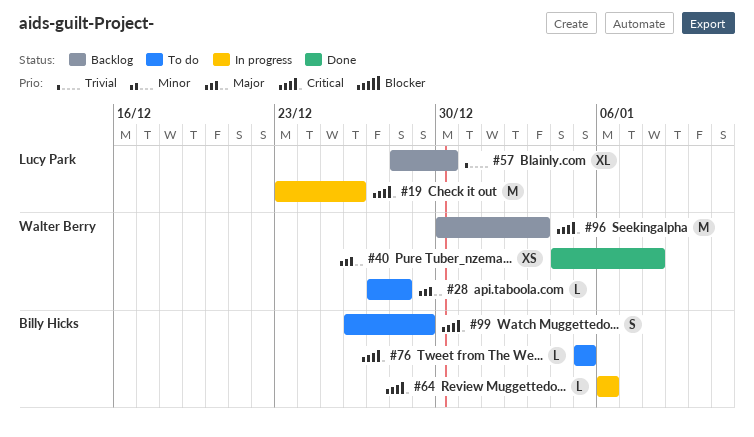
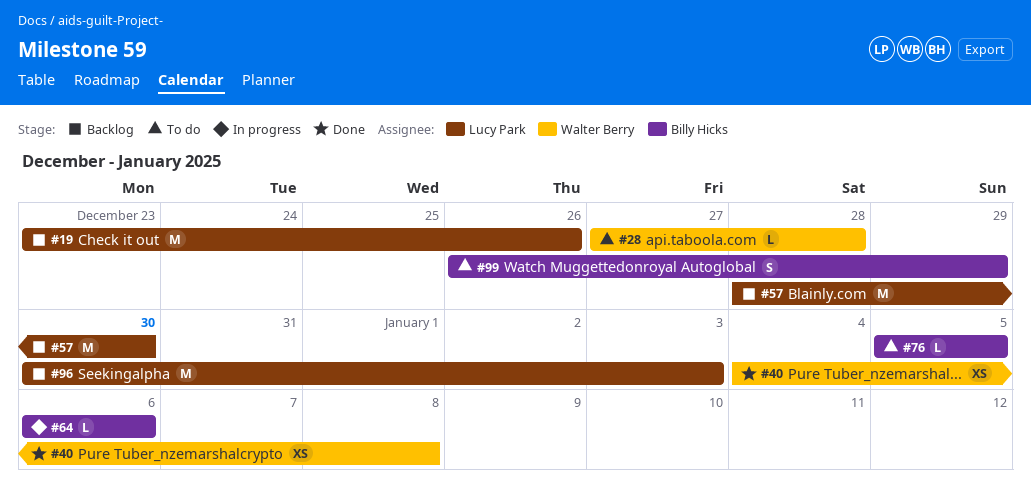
#19, status: In progress -> Backlog
#57, estimate: XL -> M
#96, owner: Walter Berry -> Lucy Park

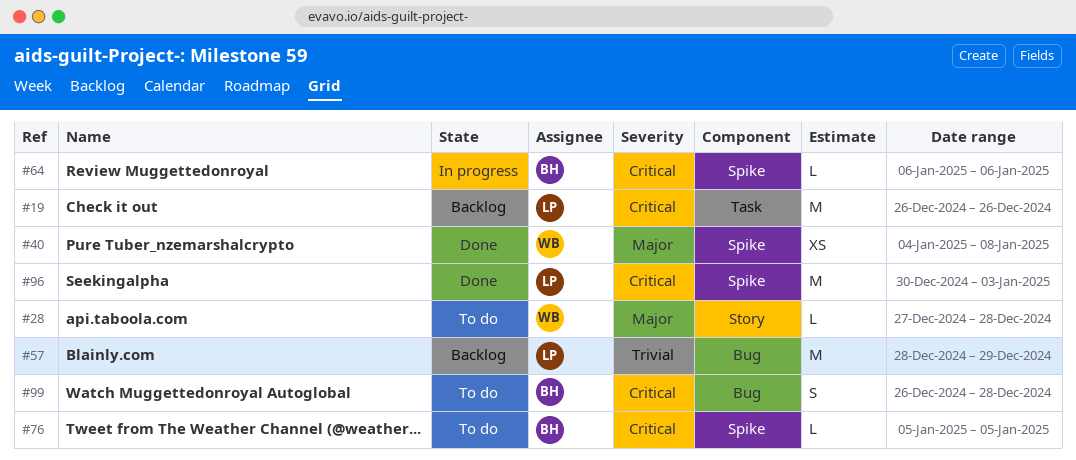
#19, start: Dec 23 -> Dec 26
#57, due: Dec 30 -> Dec 29
#96, status: Backlog -> Done
#99, due: Dec 29 -> Dec 28

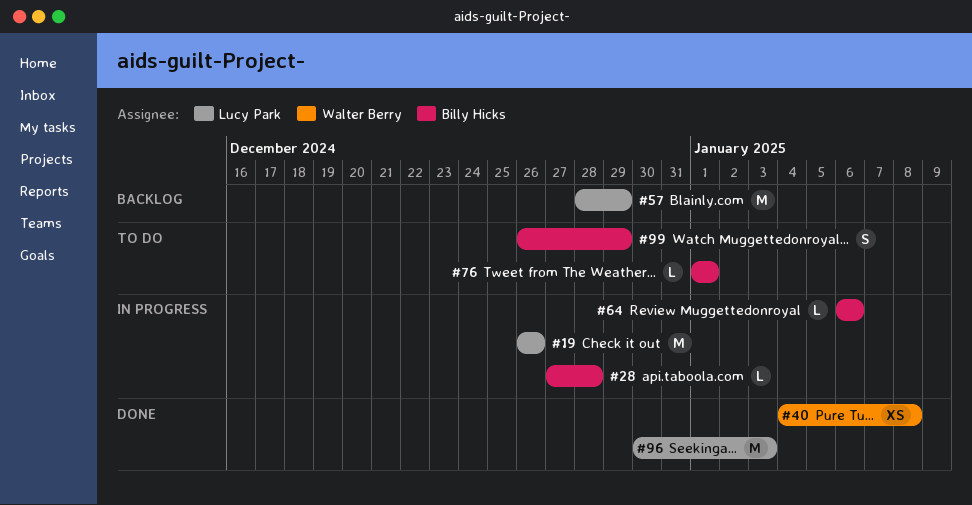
#19, status: Backlog -> In progress
#28, status: To do -> In progress
#28, owner: Walter Berry -> Billy Hicks
#76, start: Jan 5 -> Jan 1
#76, due: Jan 5 -> Jan 1
#99, due: Dec 28 -> Dec 29

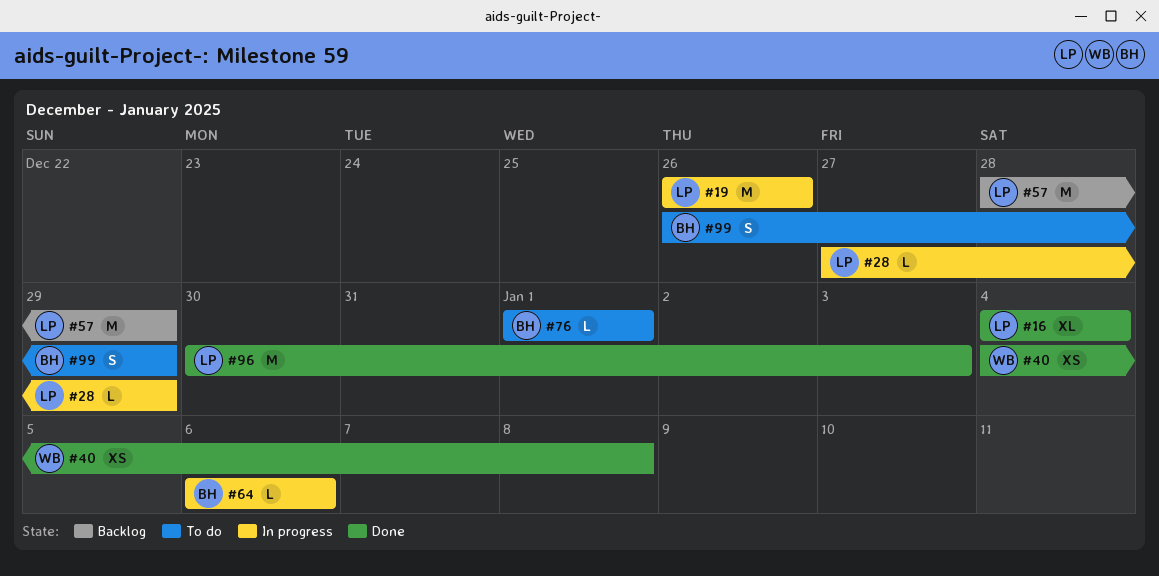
#16: none -> present
#28, owner: Billy Hicks -> Lucy Park
#28, due: Dec 28 -> Dec 29

